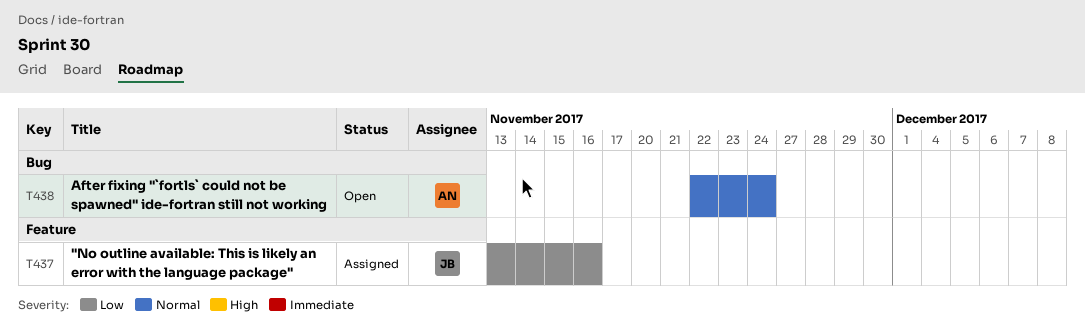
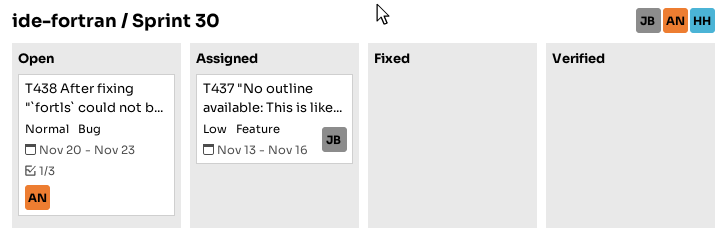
T438, start: Nov 22 -> Nov 20
T438, due: Nov 24 -> Nov 23

